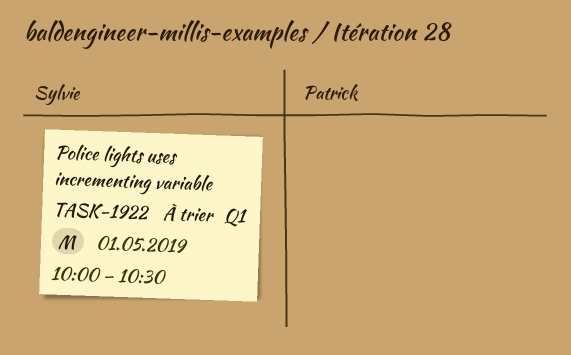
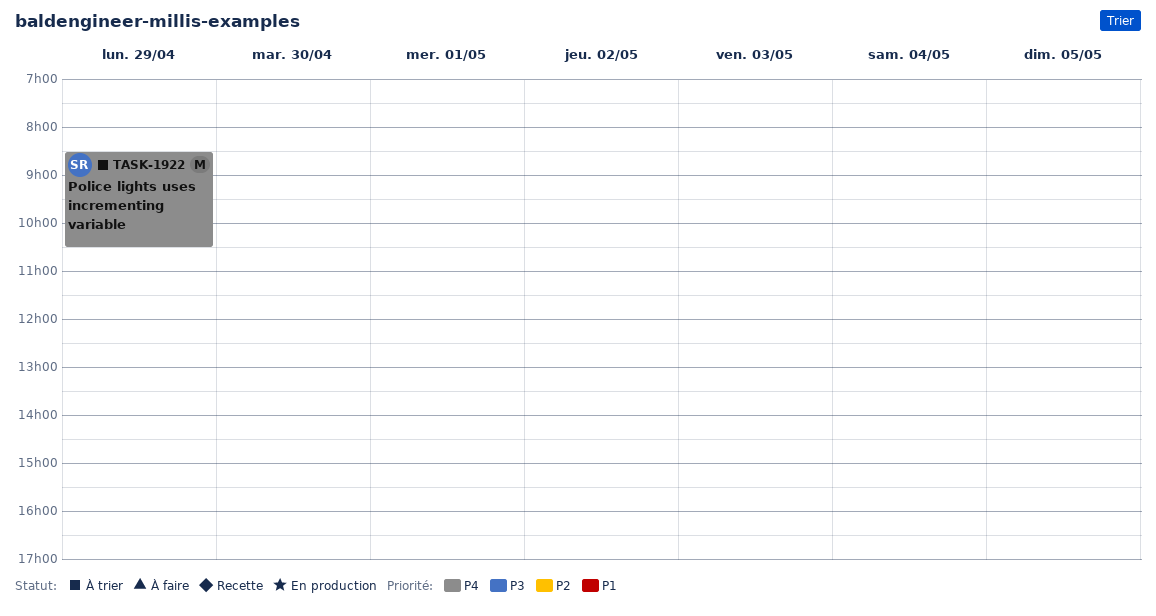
TASK-1922, day: May 1 -> Apr 29
TASK-1922, begins: 10:00 -> 08:30

